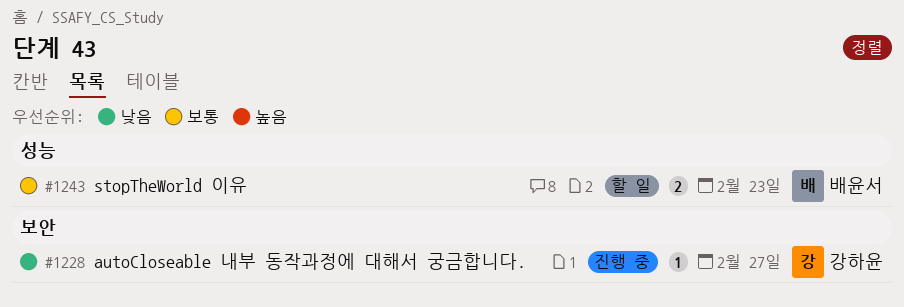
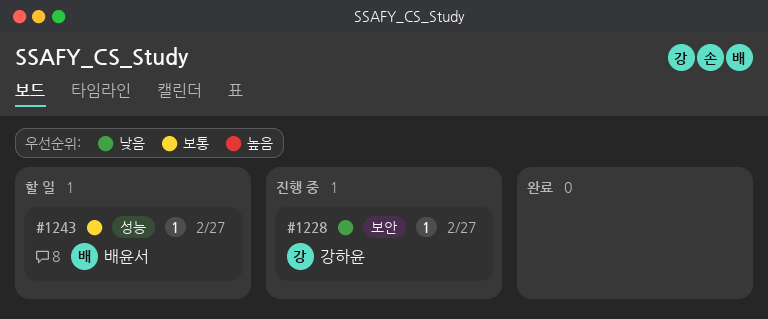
#1243, estimate: 2 -> 1
#1243, due: Feb 23 -> Feb 27

